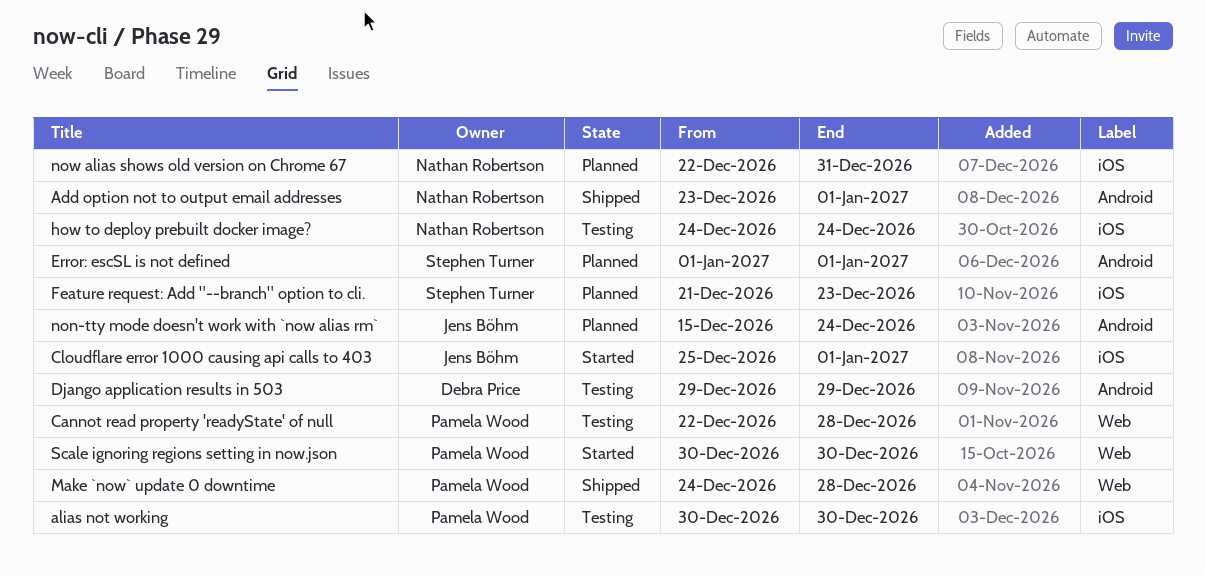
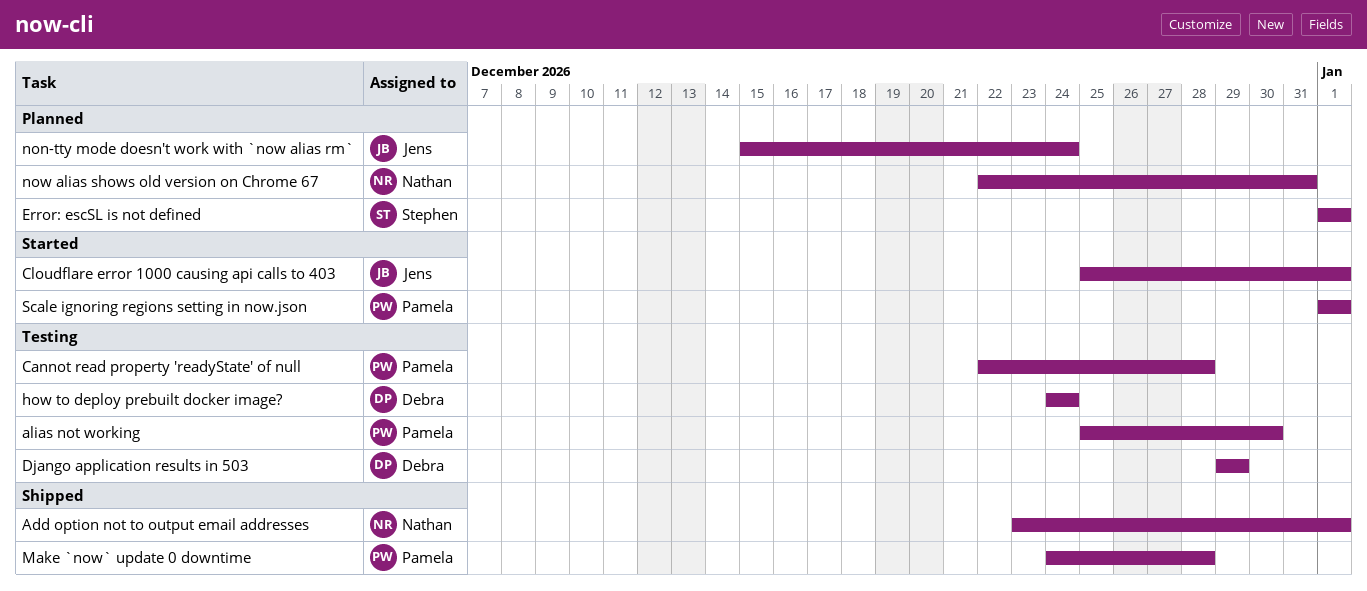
alias not working, start: Dec 30 -> Dec 25
Feature request: Add "--branch" option to cli.: present -> none
how to deploy prebuilt docker image?, owner: Nathan Robertson -> Debra Price
Scale ignoring regions setting in now.json, start: Dec 30 -> Jan 1
Scale ignoring regions setting in now.json, due: Dec 30 -> Jan 1

